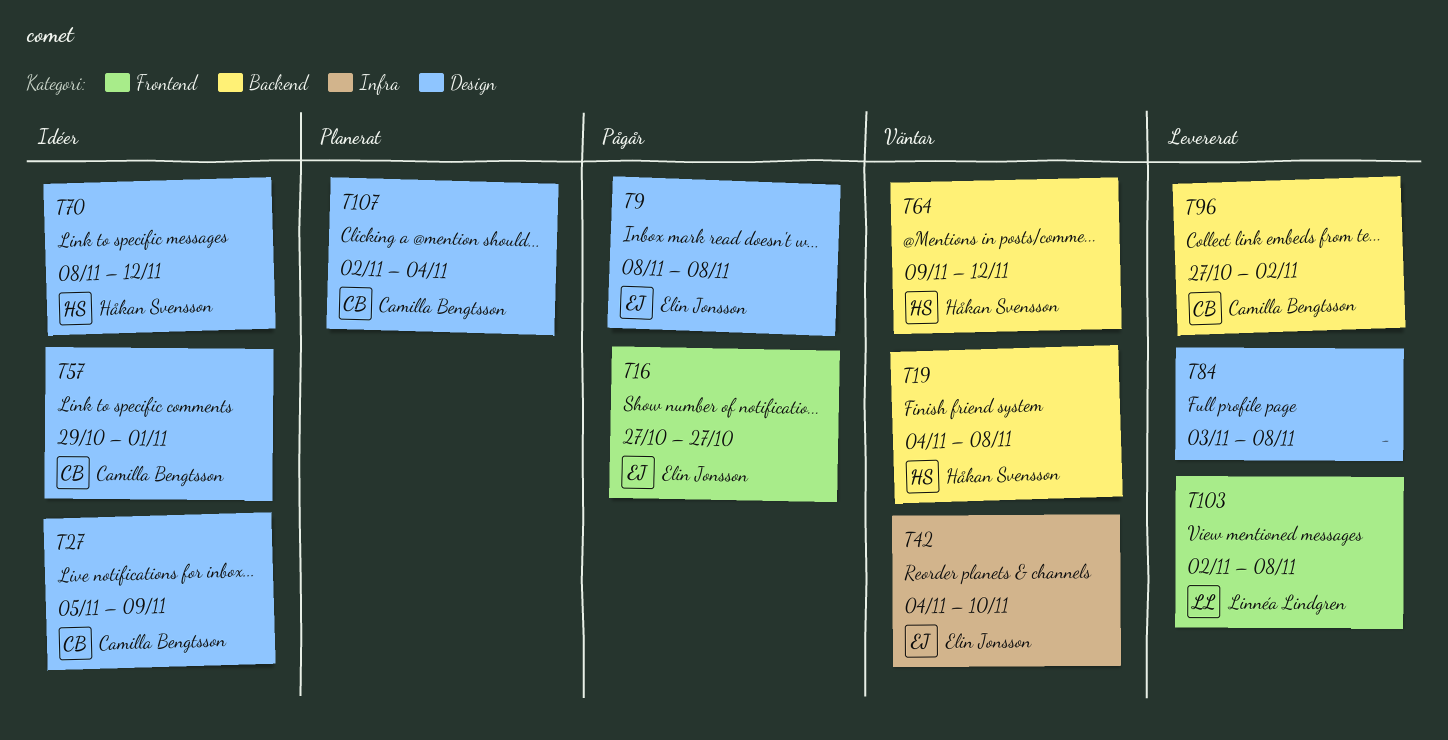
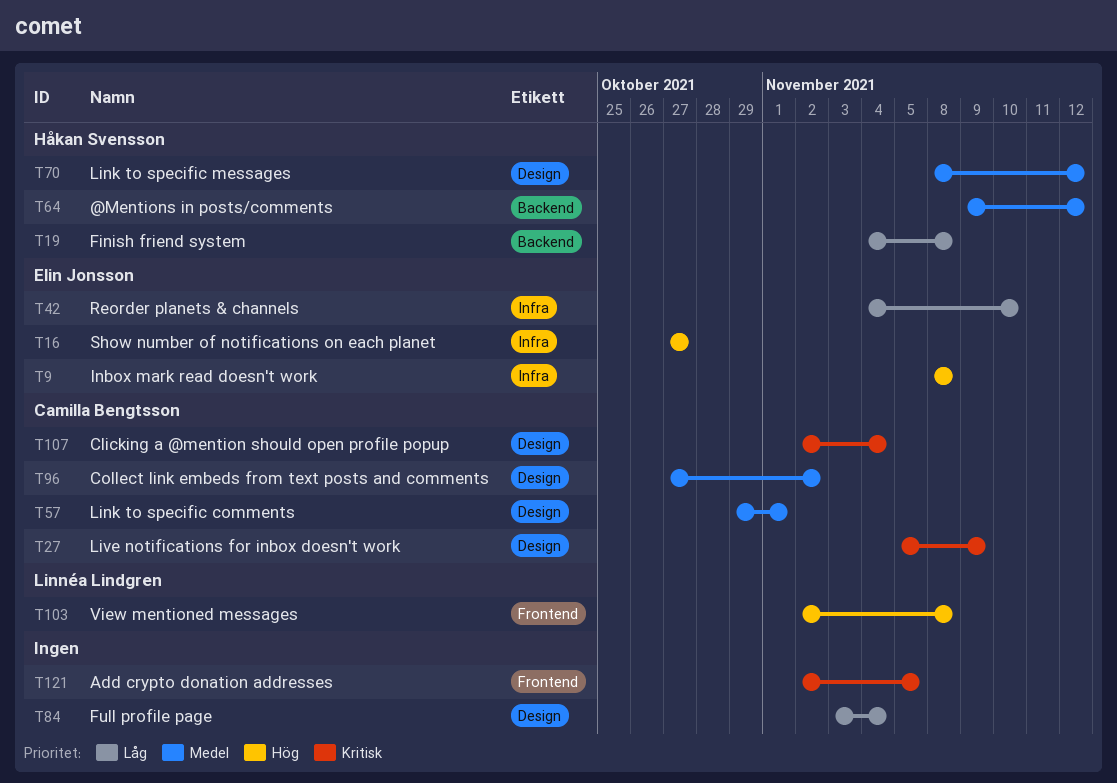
T9, label: Design -> Infra
T16, label: Frontend -> Infra
T84, due: Nov 8 -> Nov 4
T96, label: Backend -> Design
T121: none -> present

